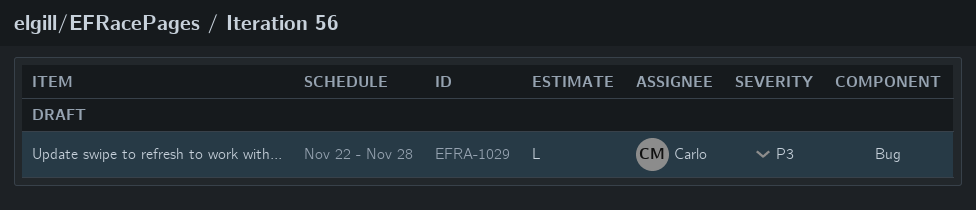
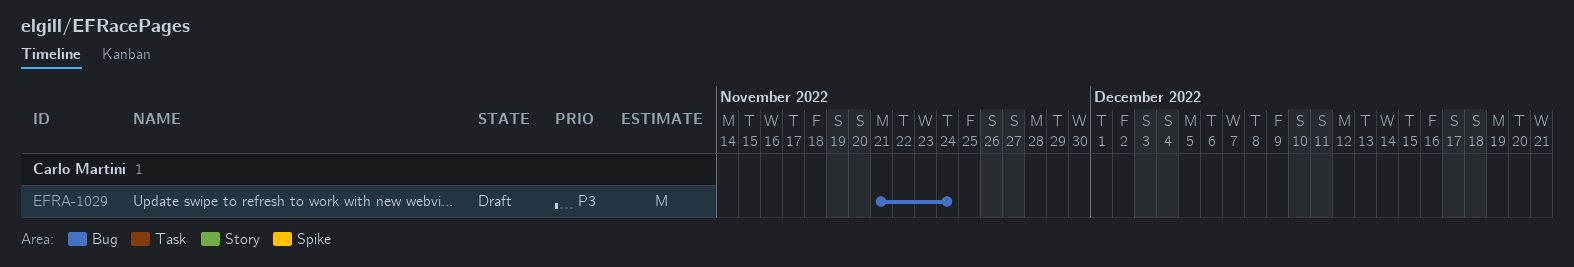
EFRA-1029, estimate: L -> M
EFRA-1029, start: Nov 22 -> Nov 21
EFRA-1029, due: Nov 28 -> Nov 24

